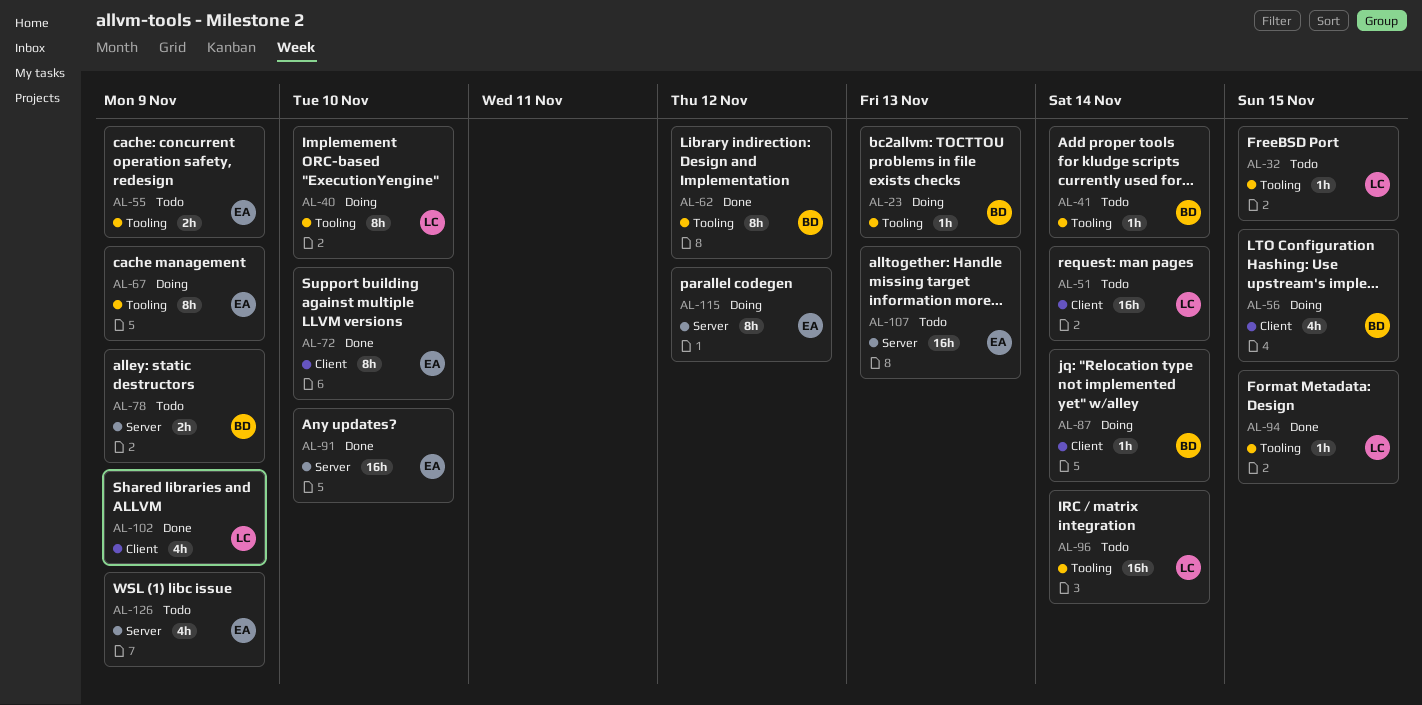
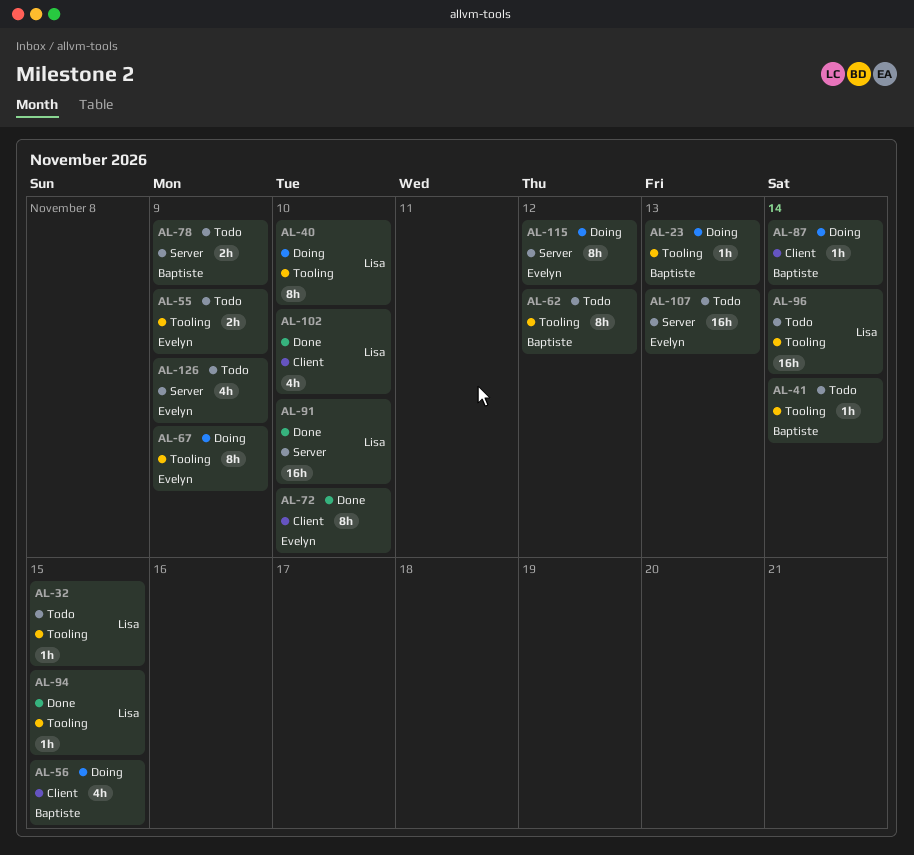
AL-51: present -> none
AL-62, status: Done -> Todo
AL-91, owner: Evelyn -> Lisa
AL-102, due: Nov 9 -> Nov 10

